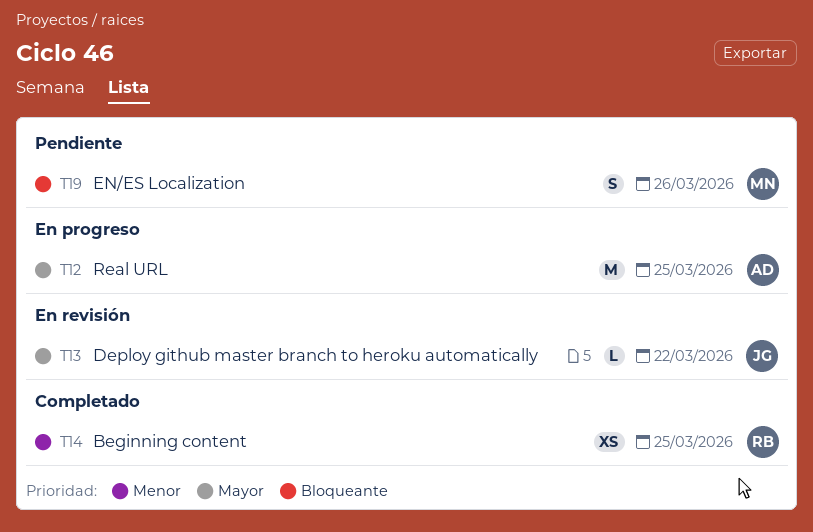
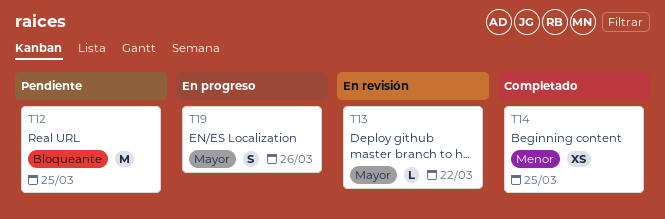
T12, status: En progreso -> Pendiente
T12, priority: Mayor -> Bloqueante
T19, status: Pendiente -> En progreso
T19, priority: Bloqueante -> Mayor

